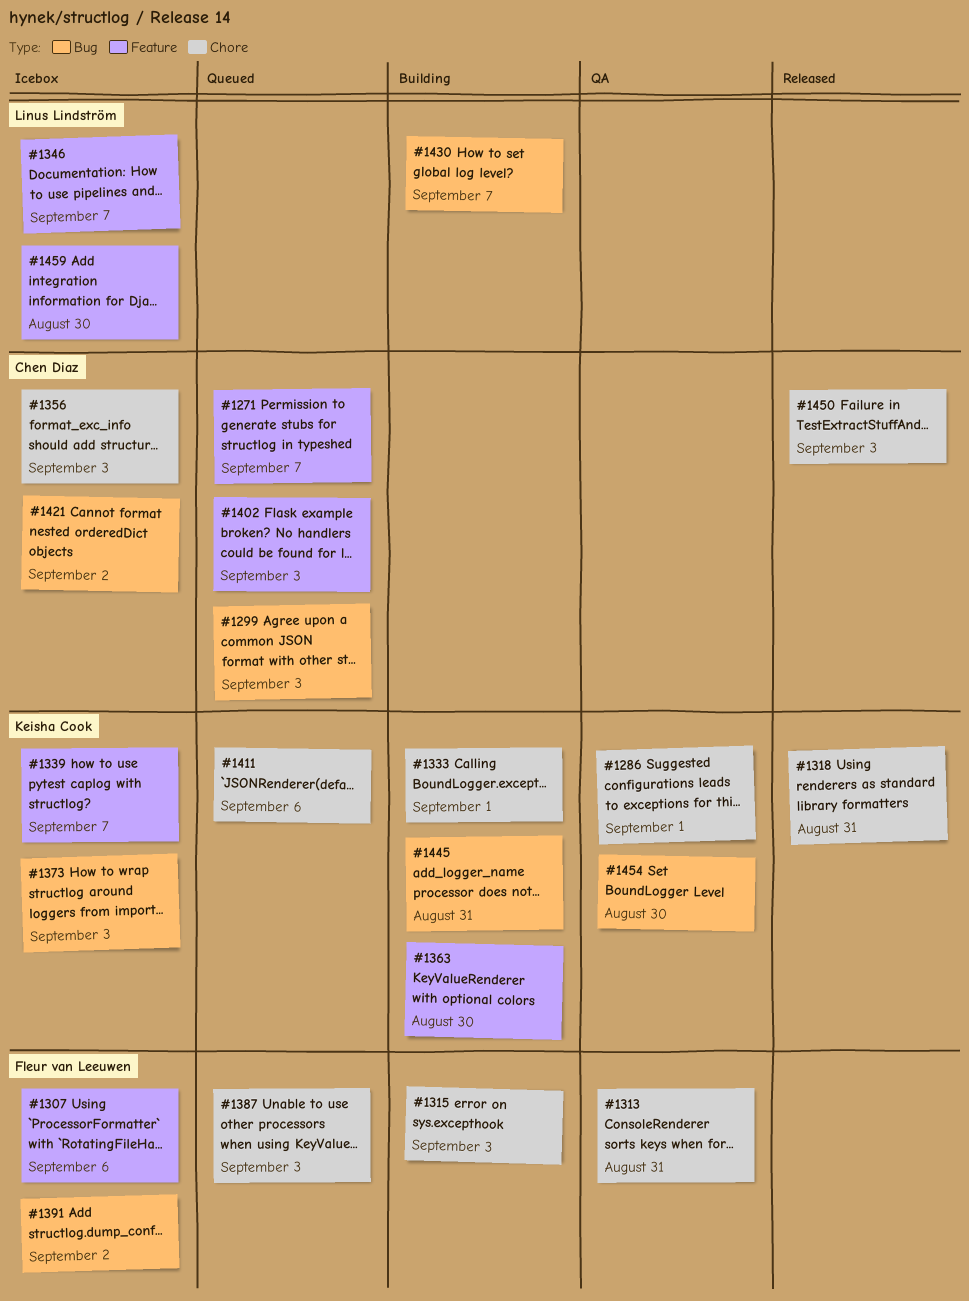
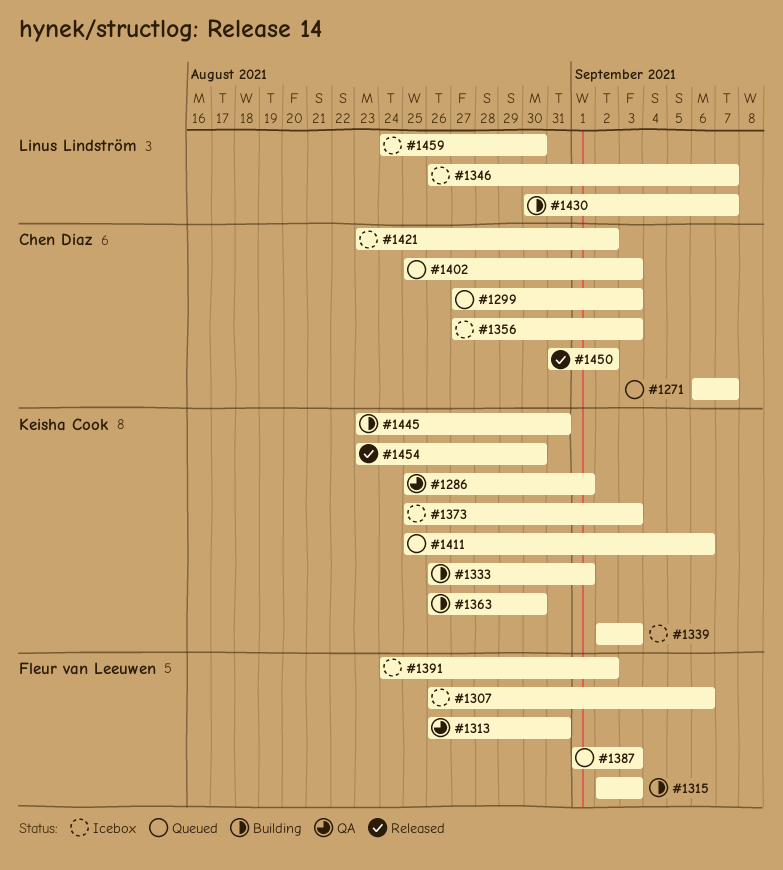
#1318: present -> none
#1339, due: Sep 7 -> Sep 3
#1450, due: Sep 3 -> Sep 2
#1454, status: QA -> Released

